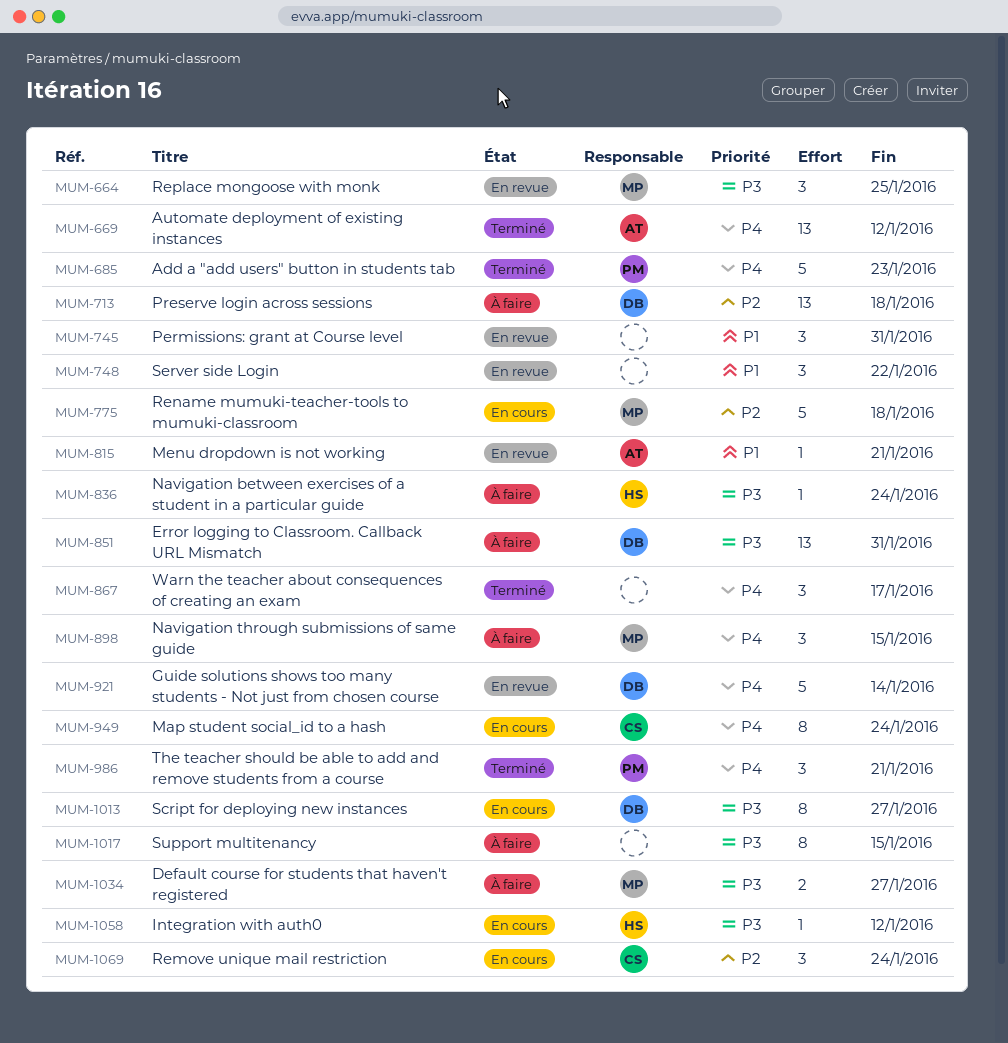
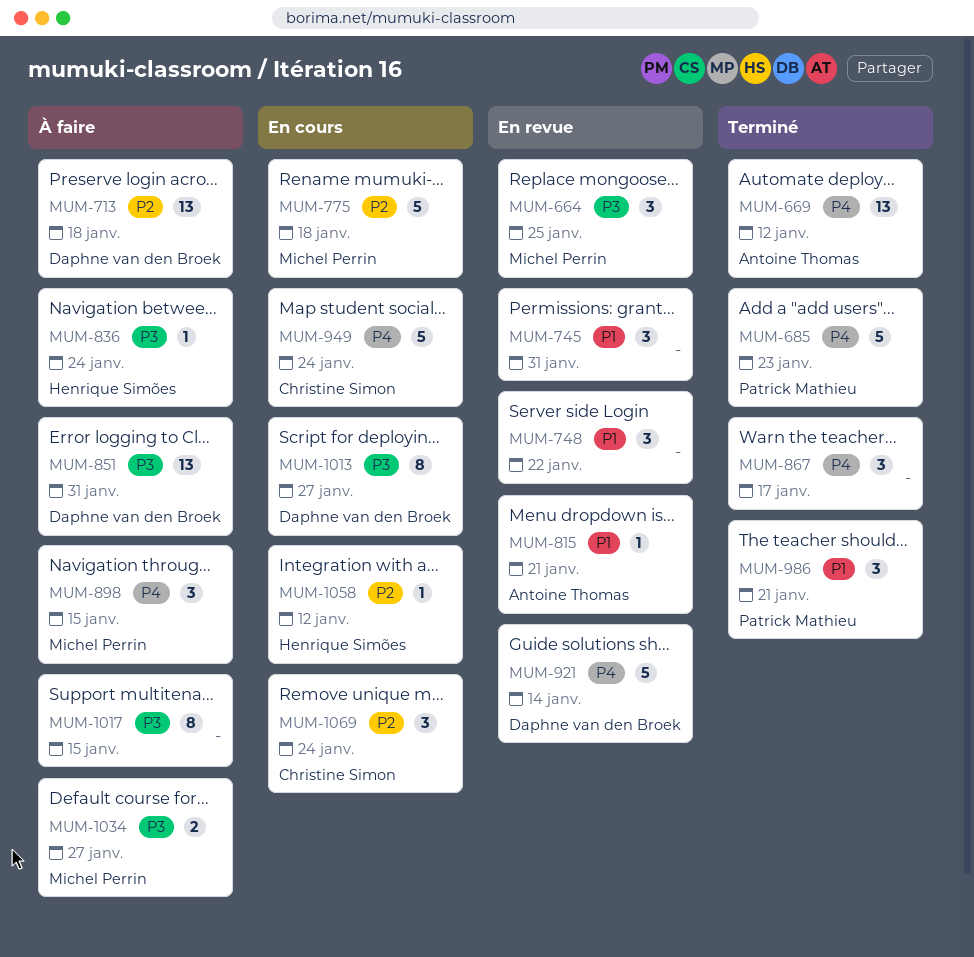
MUM-949, estimate: 8 -> 5
MUM-986, priority: P4 -> P1
MUM-1058, priority: P3 -> P2

